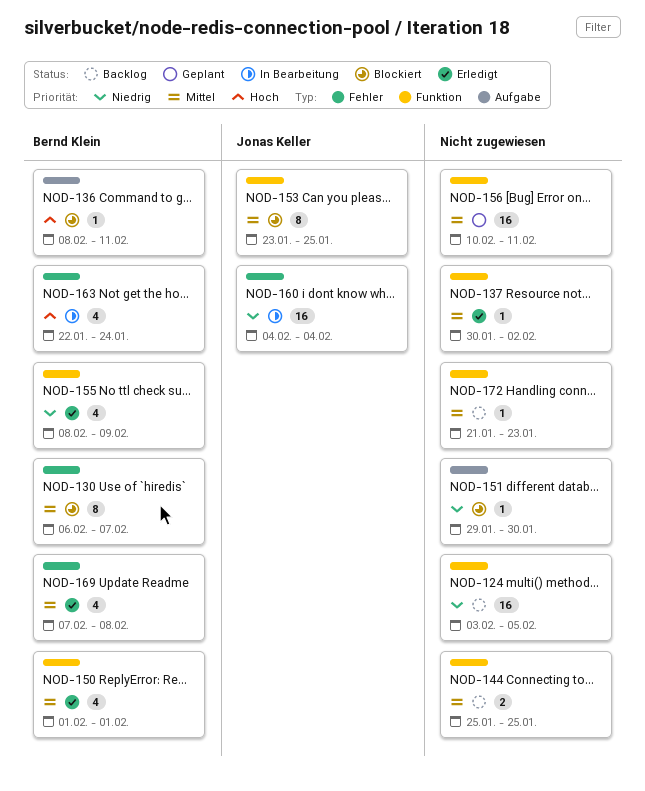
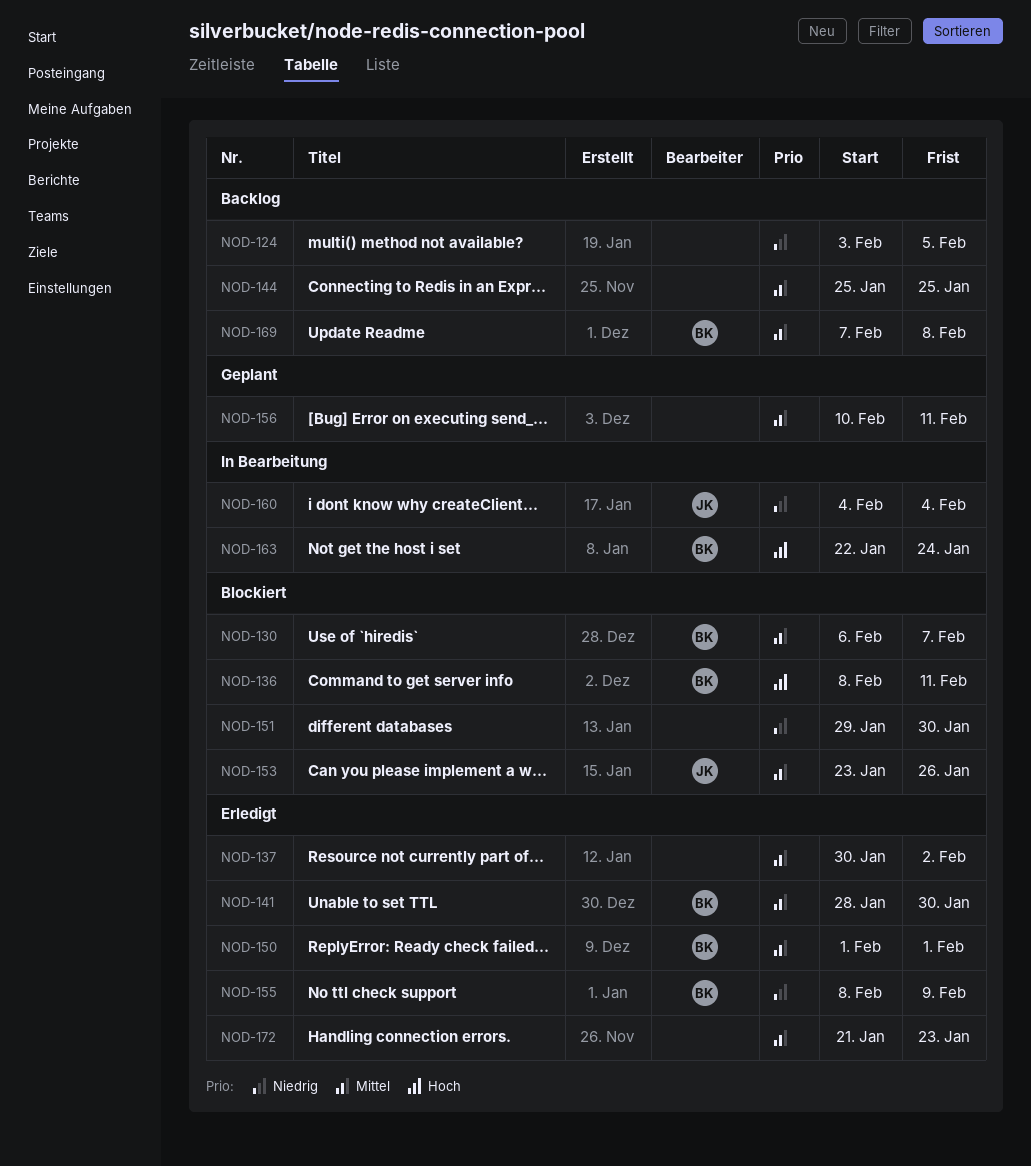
NOD-141: none -> present
NOD-153, due: Jan 25 -> Jan 26
NOD-169, status: Erledigt -> Backlog
NOD-172, status: Backlog -> Erledigt

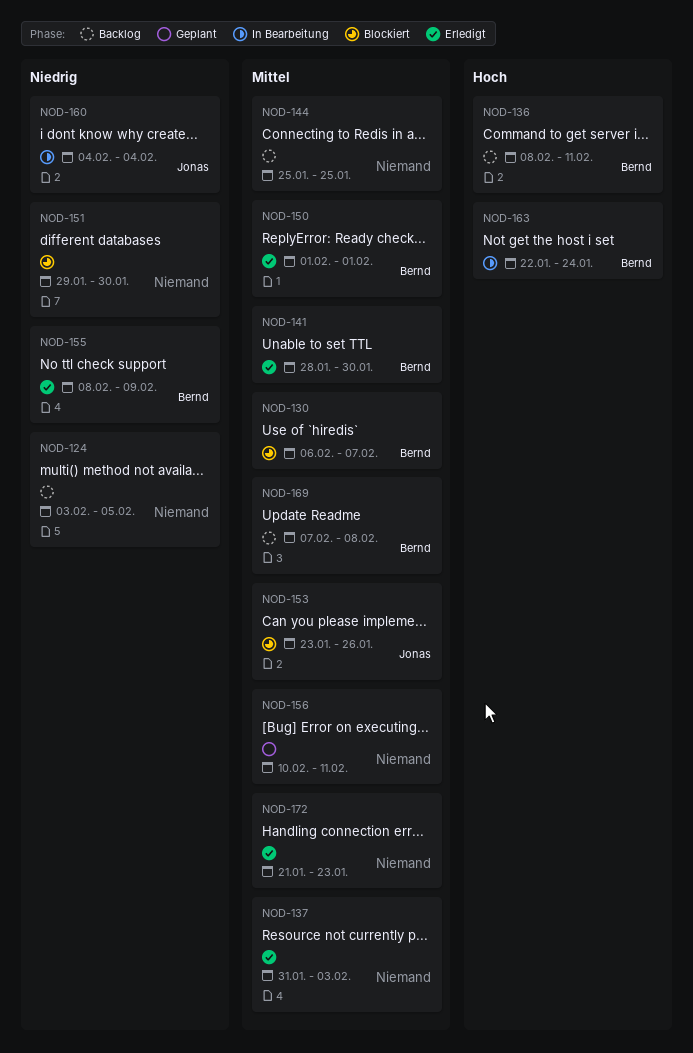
NOD-136, status: Blockiert -> Backlog
NOD-137, start: Jan 30 -> Jan 31
NOD-137, due: Feb 2 -> Feb 3

